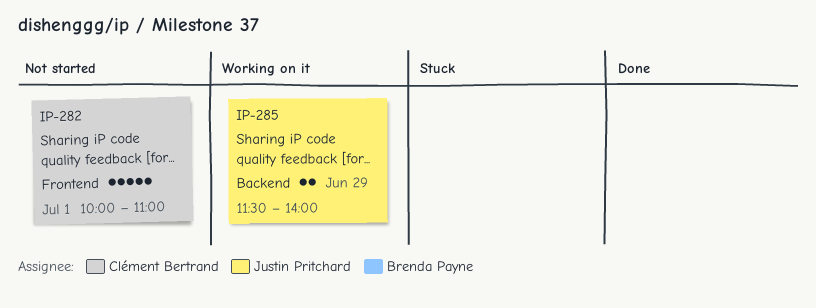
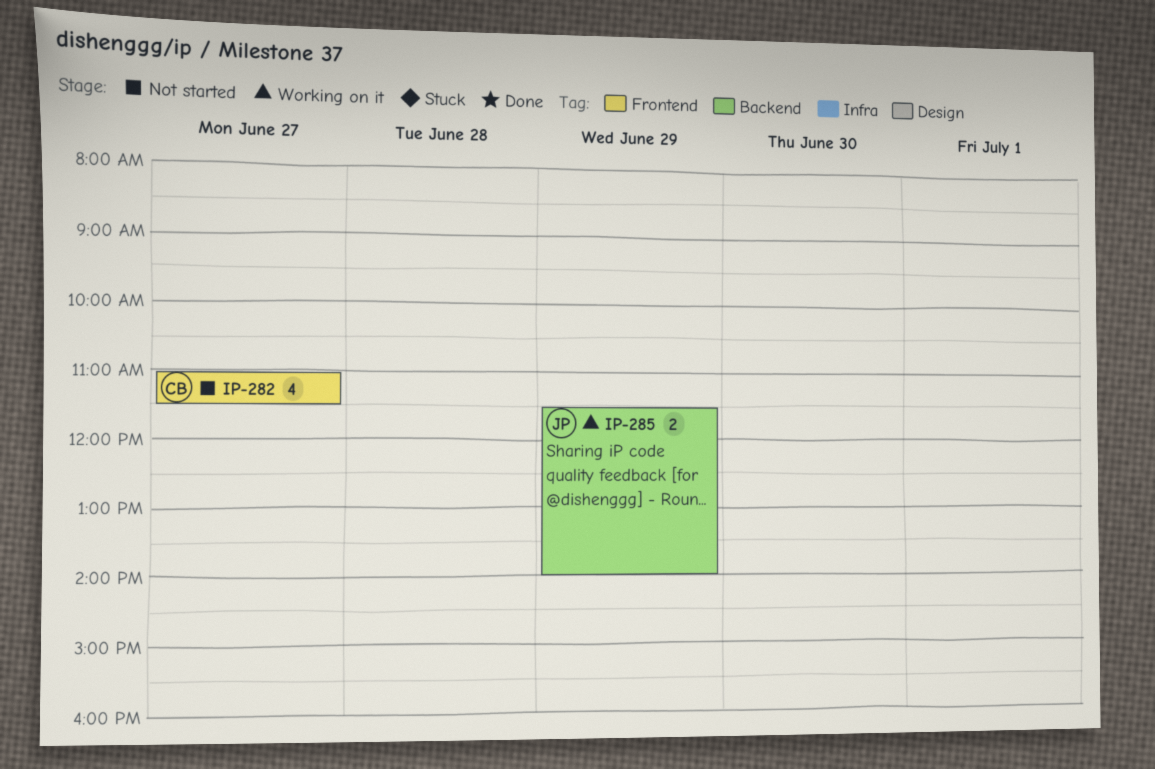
IP-282, estimate: 5 -> 4
IP-282, day: Jul 1 -> Jun 27
IP-282, begins: 10:00 -> 11:00
IP-282, ends: 11:00 -> 11:30

